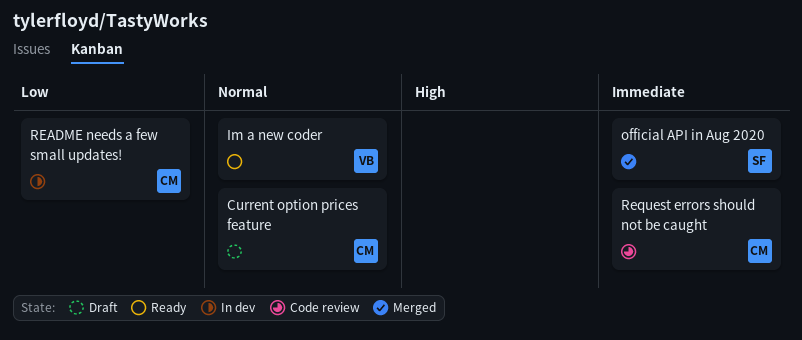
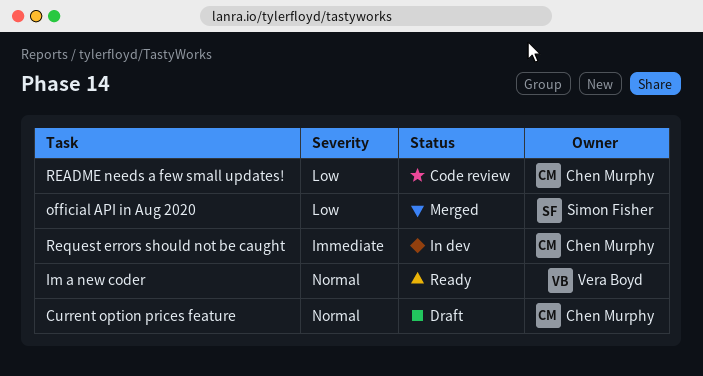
official API in Aug 2020, priority: Immediate -> Low
README needs a few small updates!, status: In dev -> Code review
Request errors should not be caught, status: Code review -> In dev

